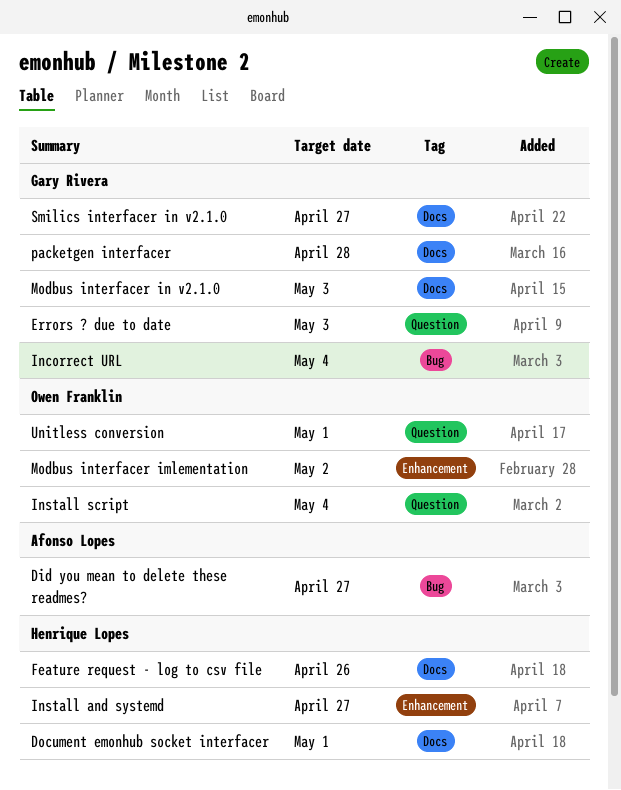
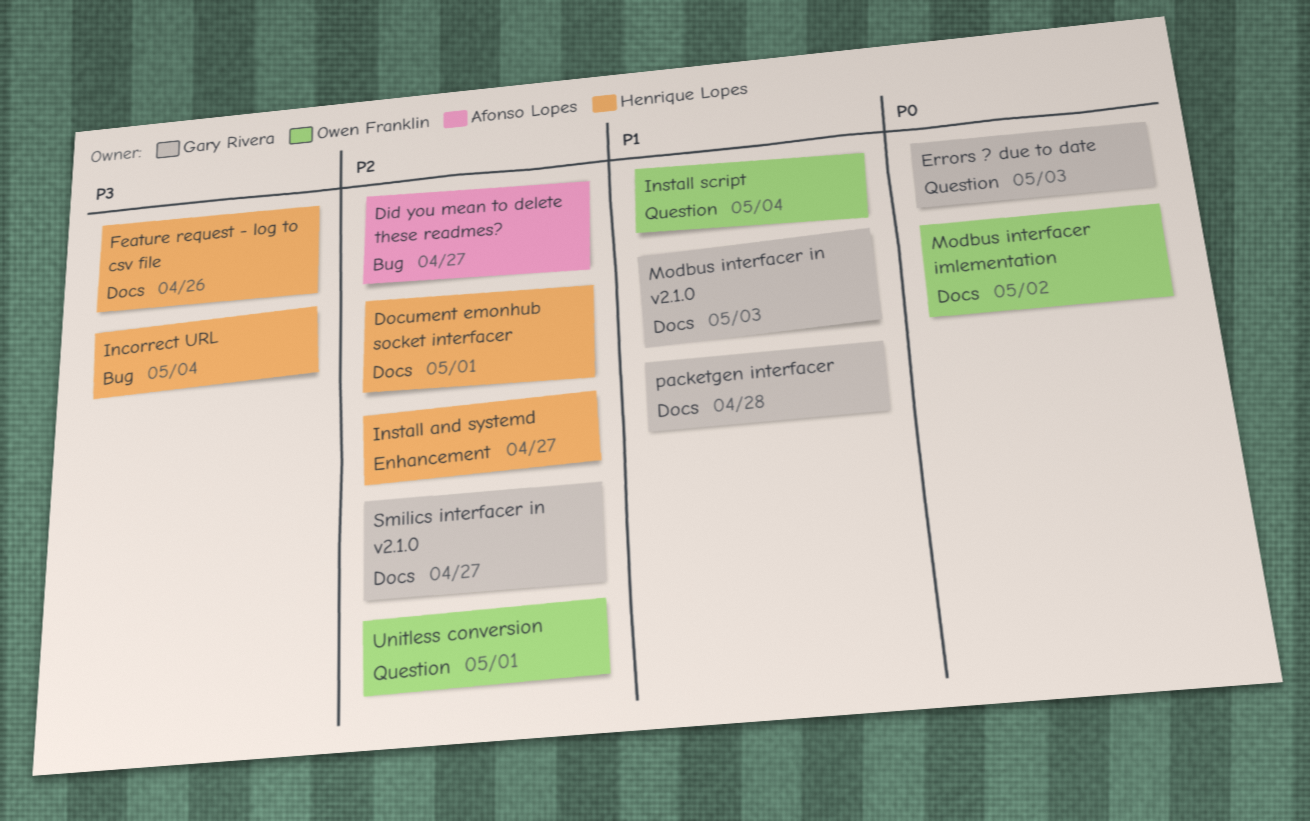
Incorrect URL, owner: Gary Rivera -> Henrique Lopes
Modbus interfacer imlementation, label: Enhancement -> Docs

